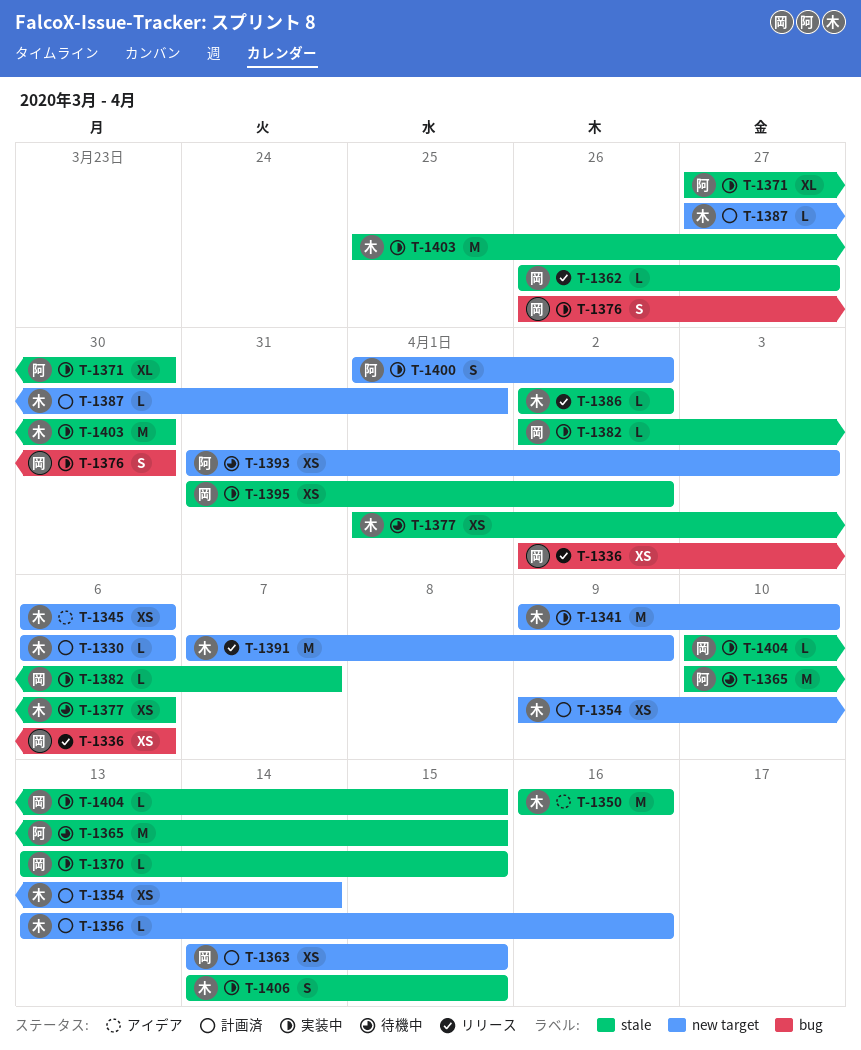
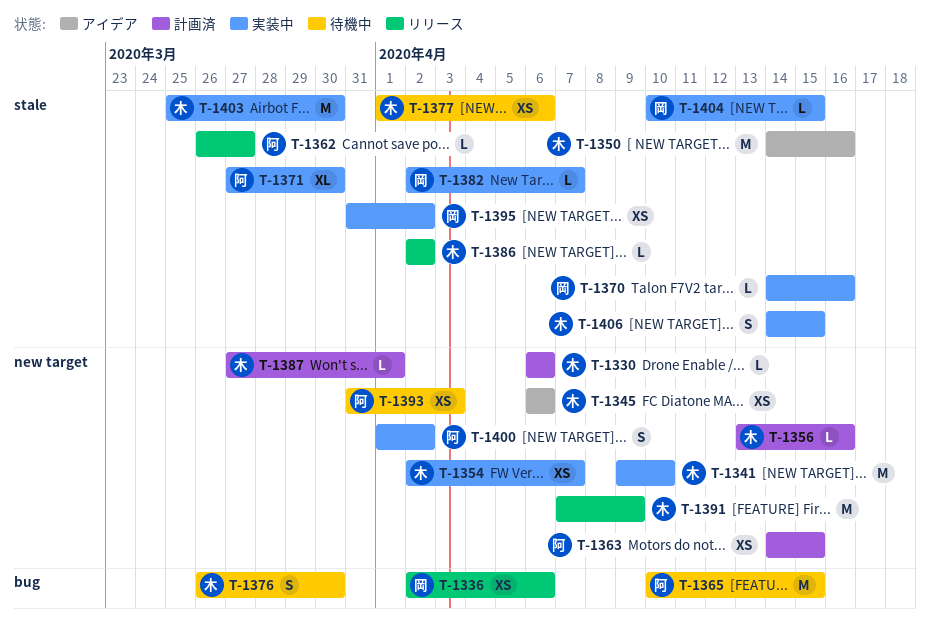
T-1350, start: Apr 16 -> Apr 14
T-1354, status: 計画済 -> 実装中
T-1354, start: Apr 9 -> Apr 2
T-1354, due: Apr 14 -> Apr 7
T-1362, owner: 岡 -> 阿
T-1363, owner: 岡 -> 阿
T-1365, label: stale -> bug
T-1370, start: Apr 13 -> Apr 14
T-1370, due: Apr 15 -> Apr 16
T-1376, status: 実装中 -> 待機中
T-1376, owner: 岡 -> 木

